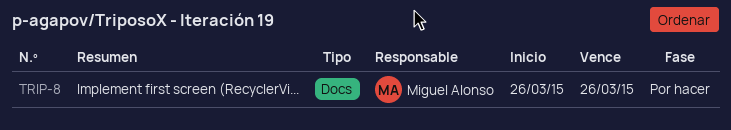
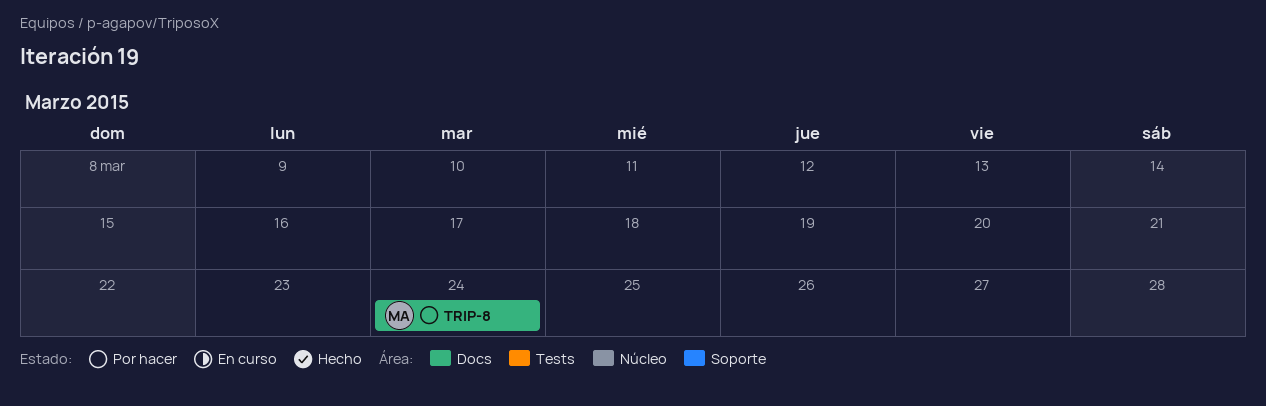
TRIP-8, start: Mar 26 -> Mar 24
TRIP-8, due: Mar 26 -> Mar 24

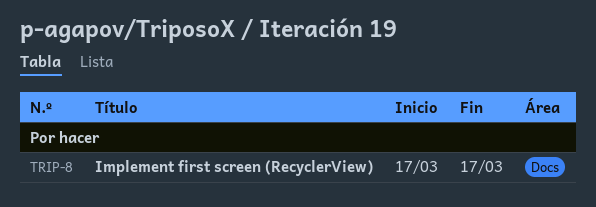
TRIP-8, start: Mar 24 -> Mar 17
TRIP-8, due: Mar 24 -> Mar 17

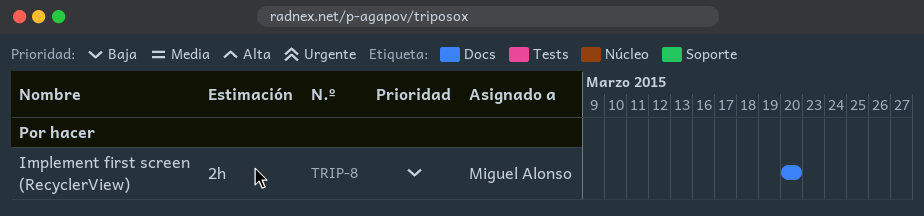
TRIP-8, start: Mar 17 -> Mar 20
TRIP-8, due: Mar 17 -> Mar 20

